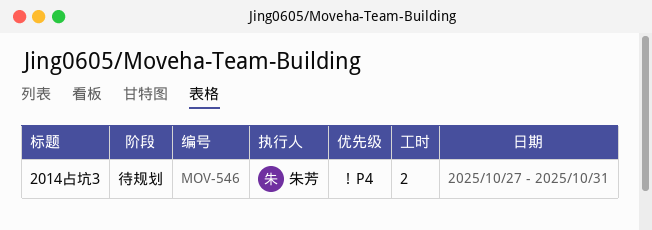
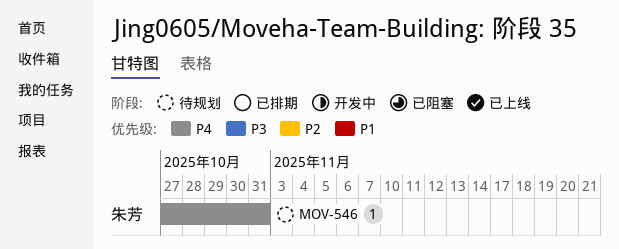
MOV-546, estimate: 2 -> 1

